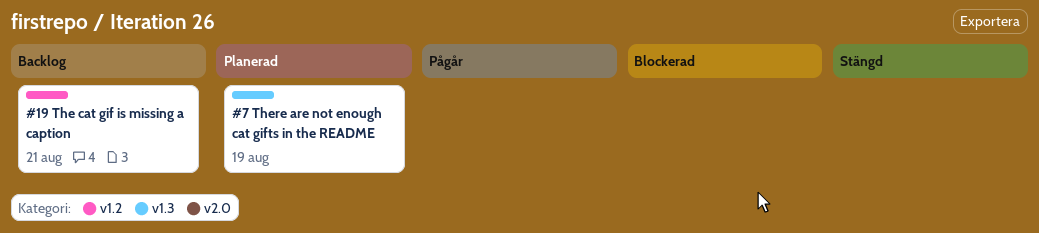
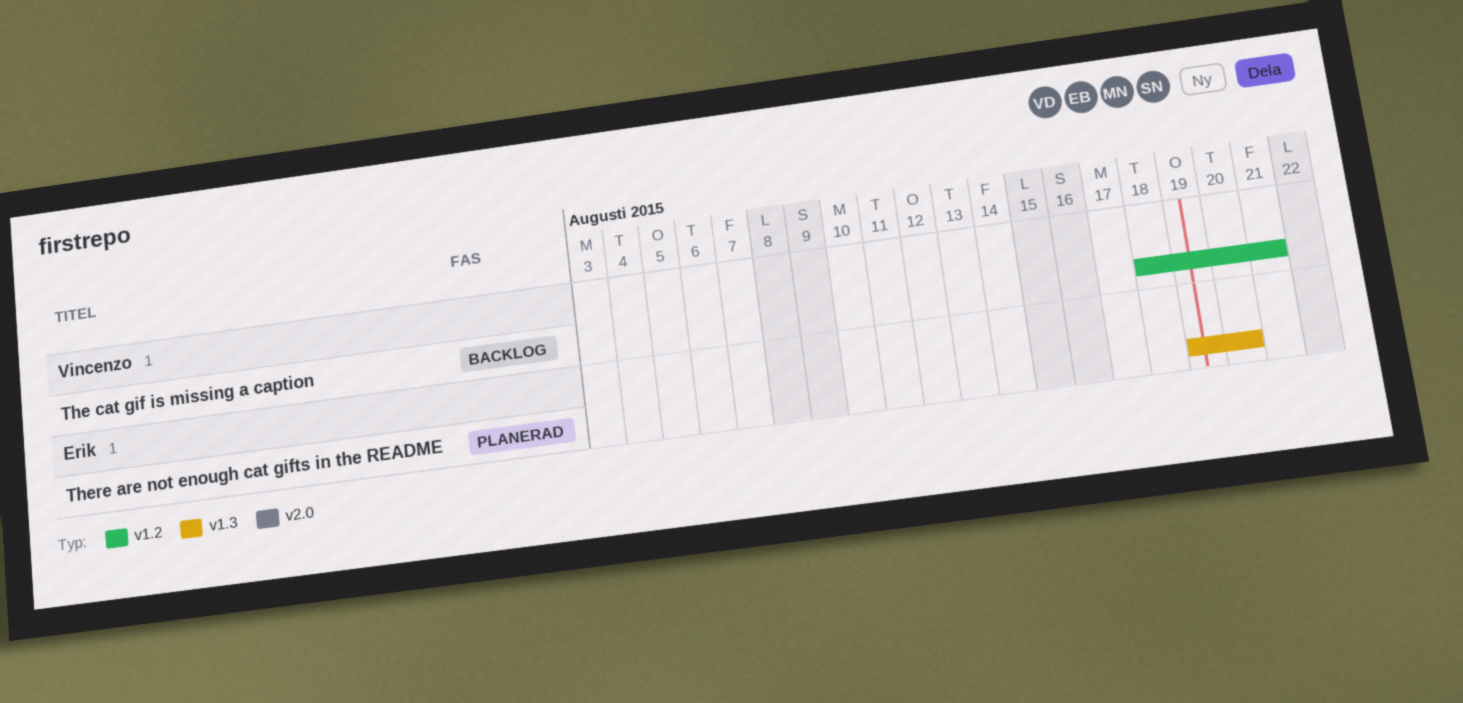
There are not enough cat gifts in the README, due: Aug 19 -> Aug 20

